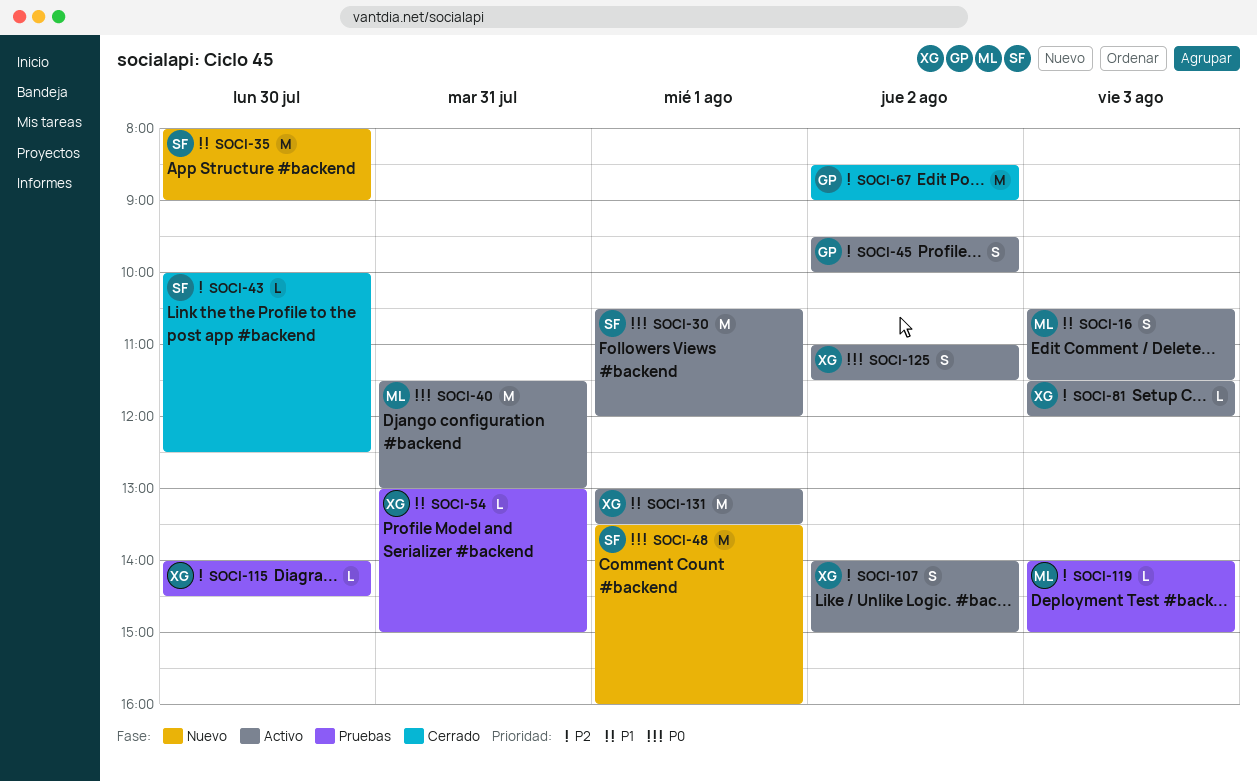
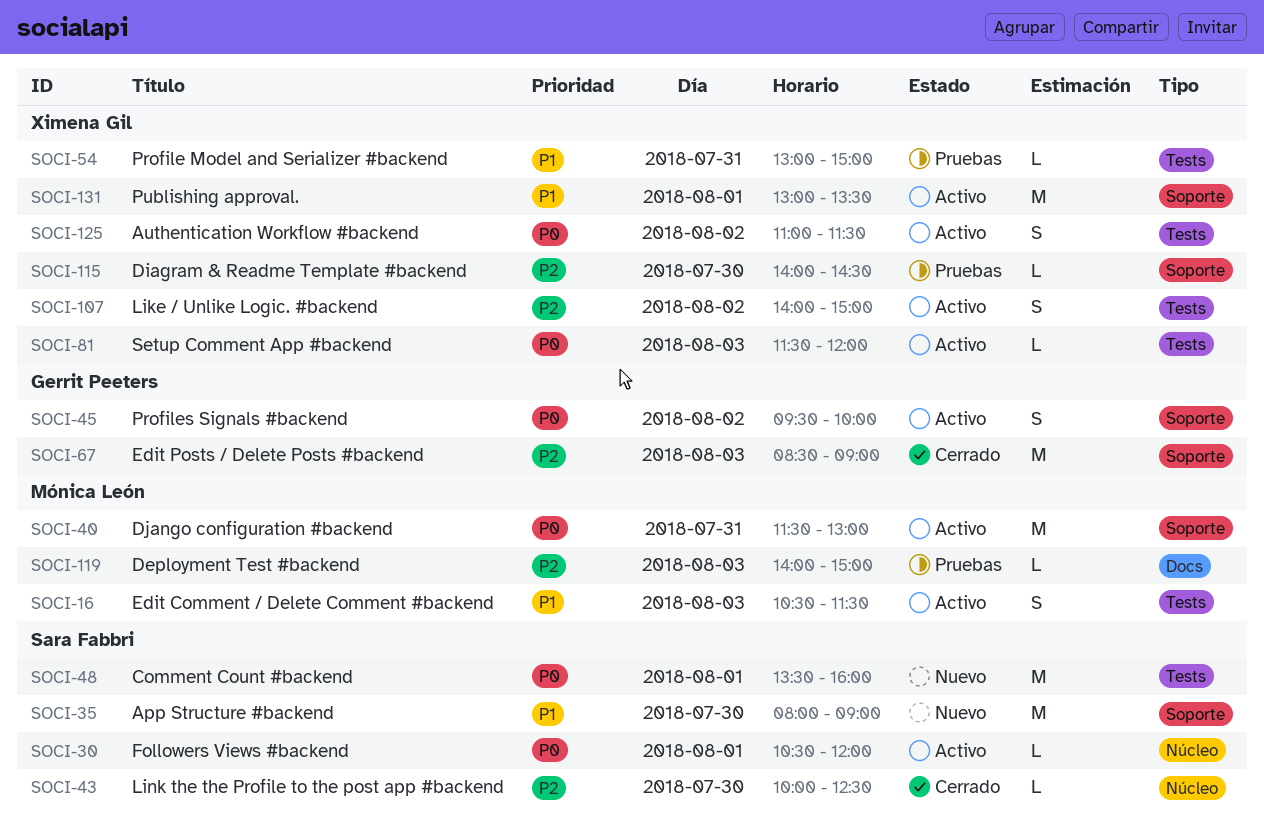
SOCI-30, estimate: M -> L
SOCI-45, priority: P2 -> P0
SOCI-67, day: Aug 2 -> Aug 3
SOCI-81, priority: P2 -> P0

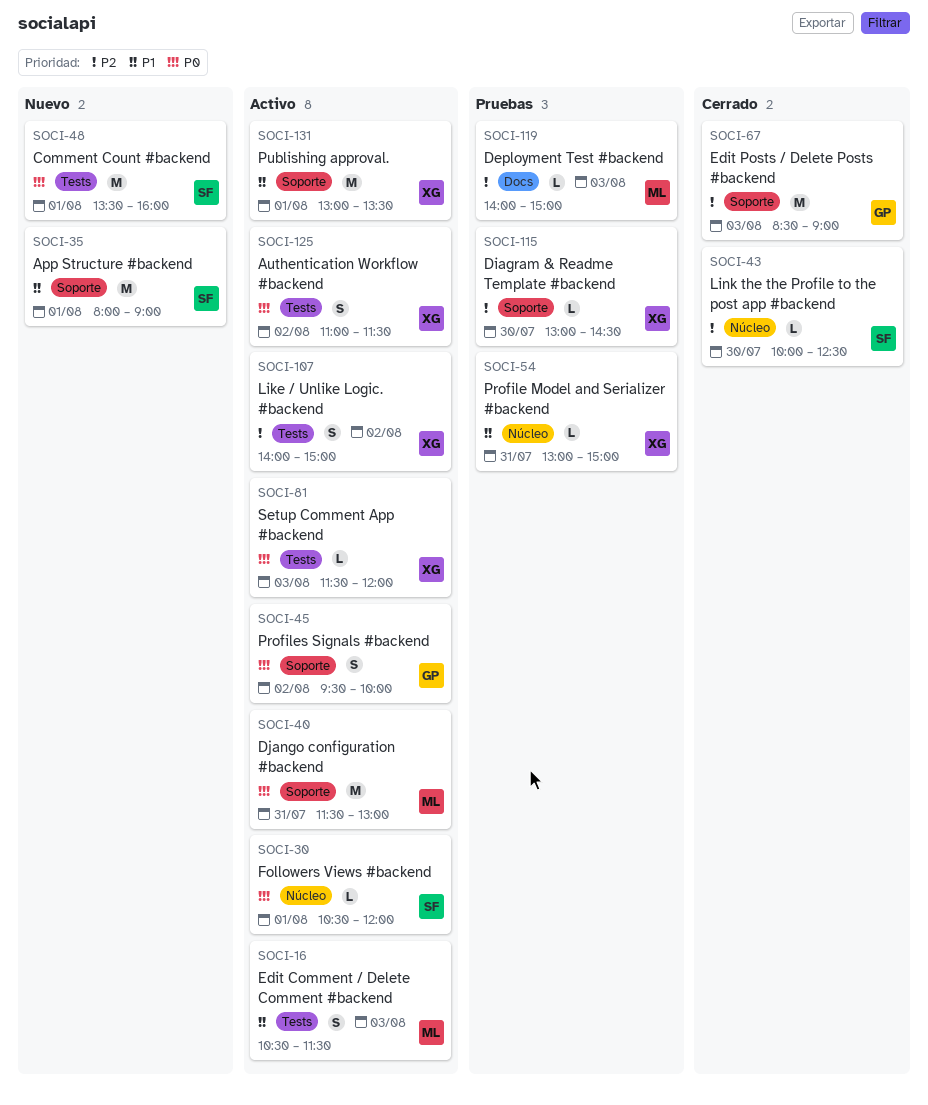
SOCI-35, day: Jul 30 -> Aug 1
SOCI-54, label: Tests -> Núcleo
SOCI-115, begins: 14:00 -> 13:00

